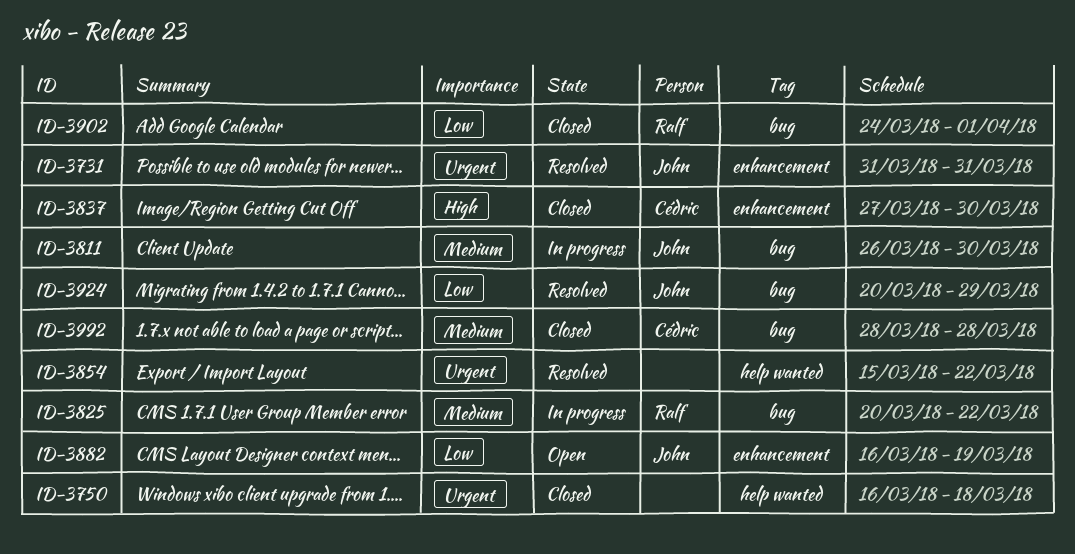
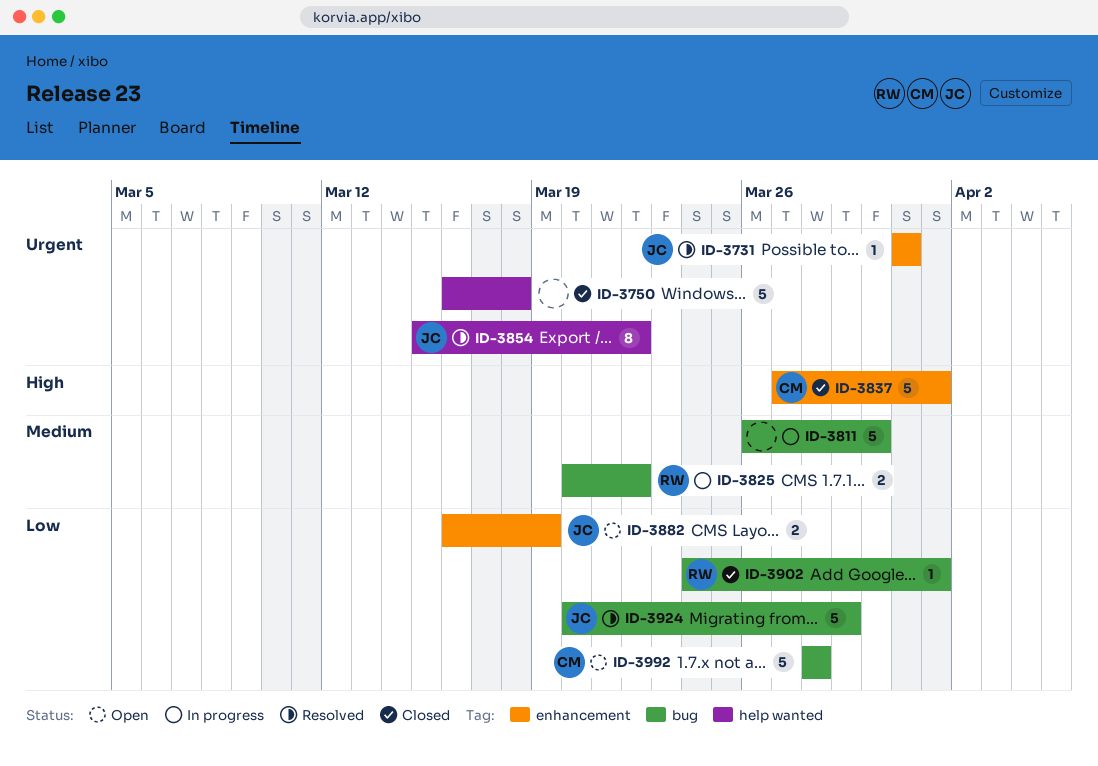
ID-3811, owner: John -> none
ID-3837, due: Mar 30 -> Apr 1
ID-3854, owner: none -> John
ID-3992, status: Closed -> Open
ID-3992, priority: Medium -> Low

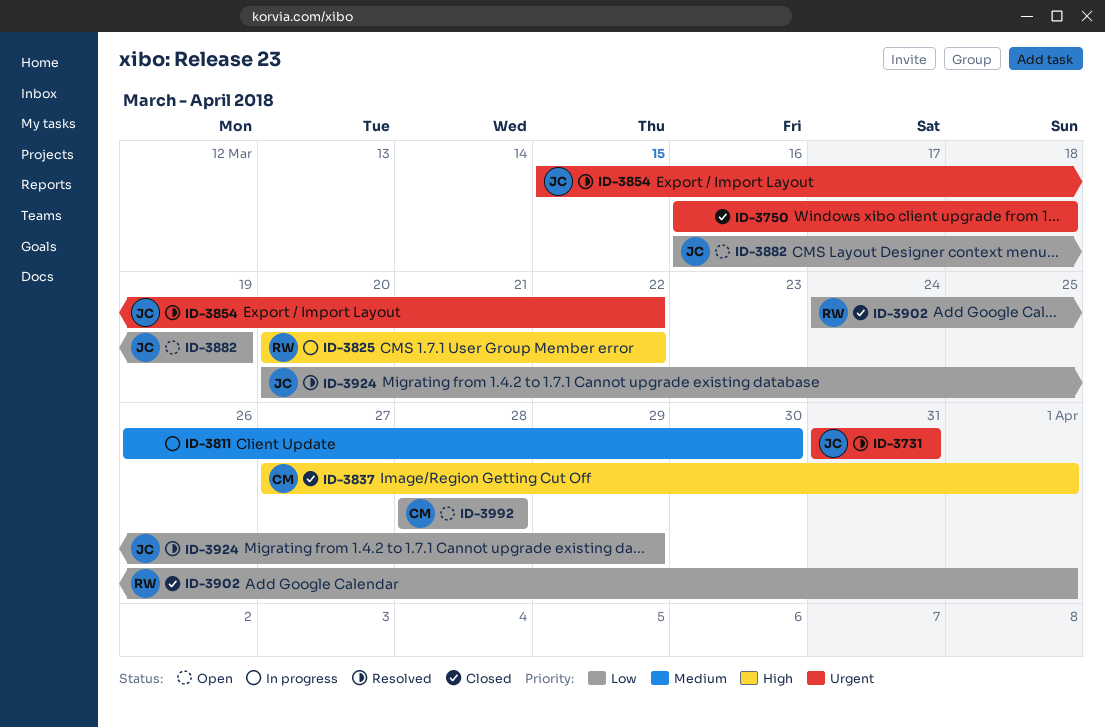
ID-3825, priority: Medium -> High

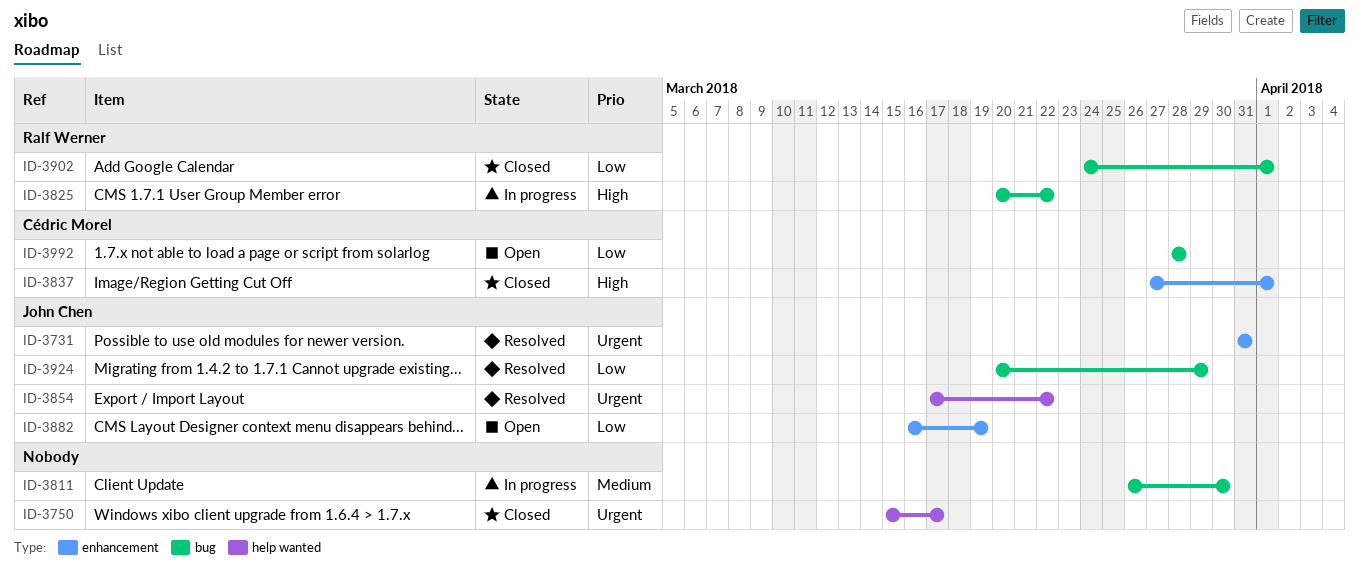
ID-3750, start: Mar 16 -> Mar 15
ID-3750, due: Mar 18 -> Mar 17
ID-3854, start: Mar 15 -> Mar 17

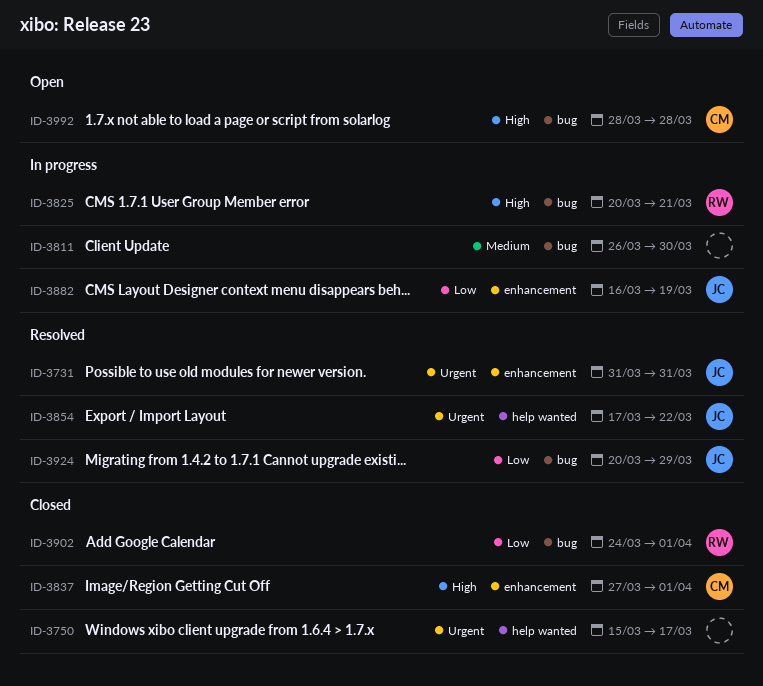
ID-3825, due: Mar 22 -> Mar 21
ID-3882, status: Open -> In progress
ID-3992, priority: Low -> High

